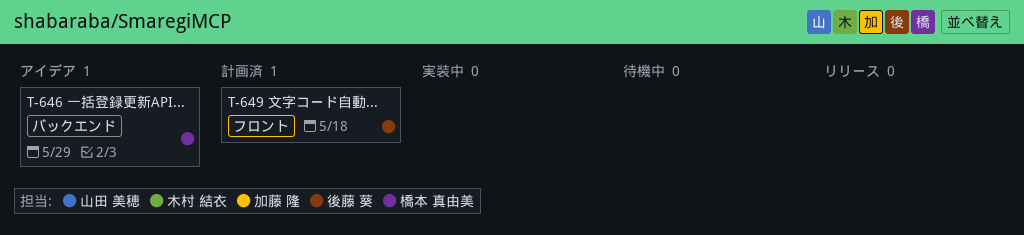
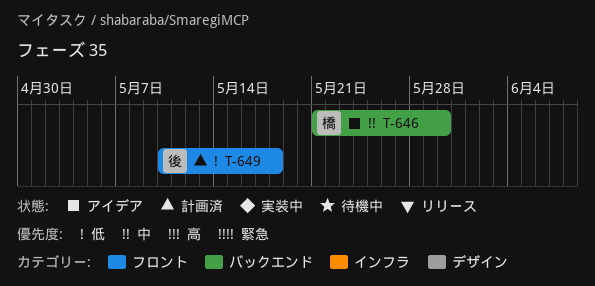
T-646, due: May 29 -> May 30

